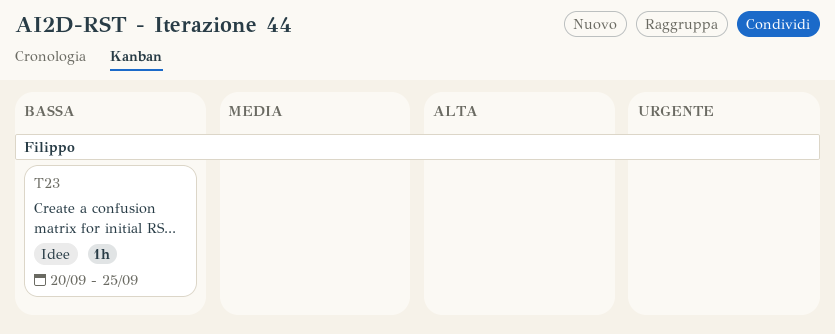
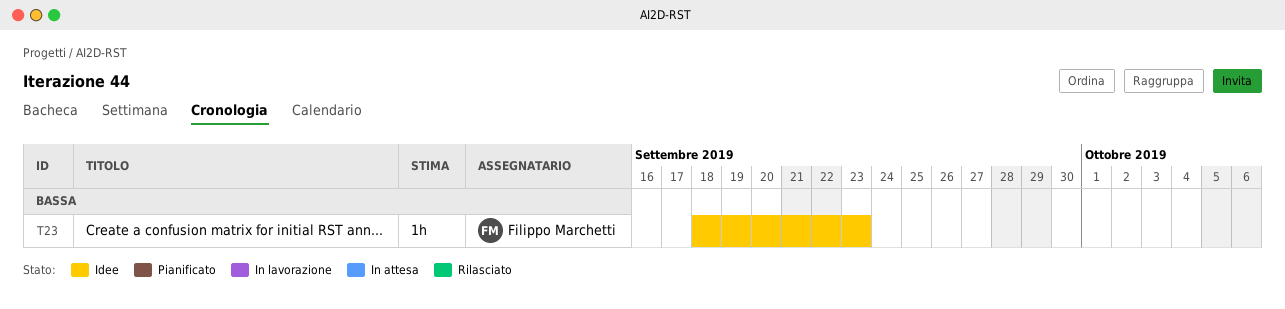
T23, start: Sep 20 -> Sep 18
T23, due: Sep 25 -> Sep 23

